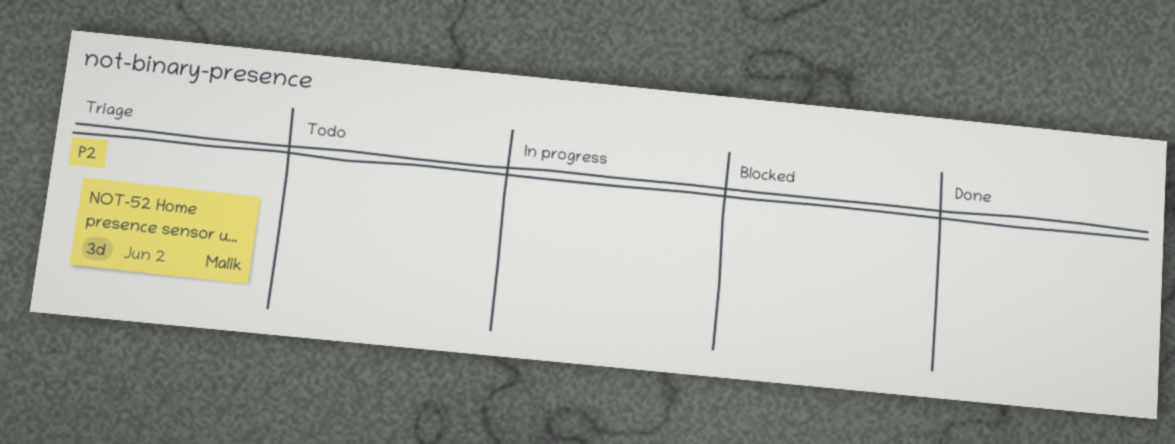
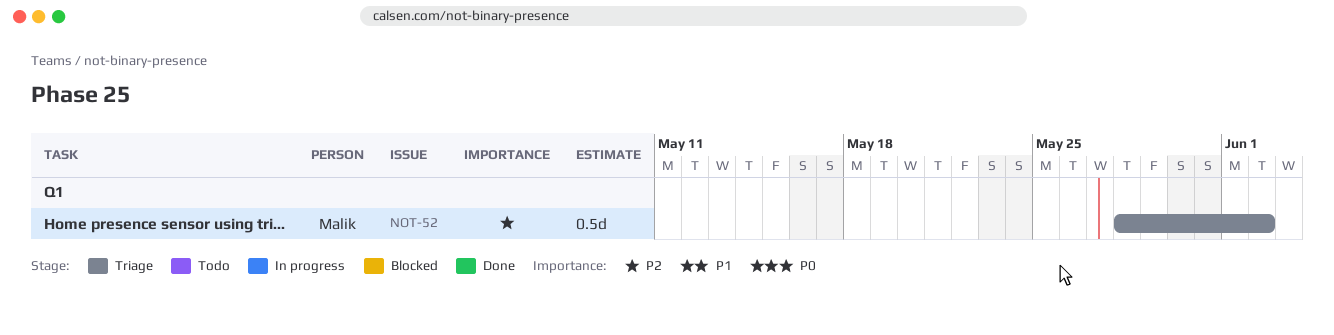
NOT-52, estimate: 3d -> 0.5d

